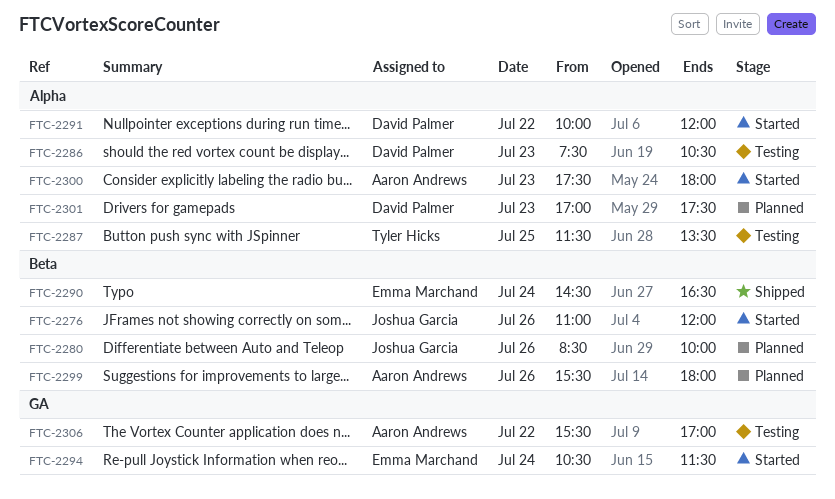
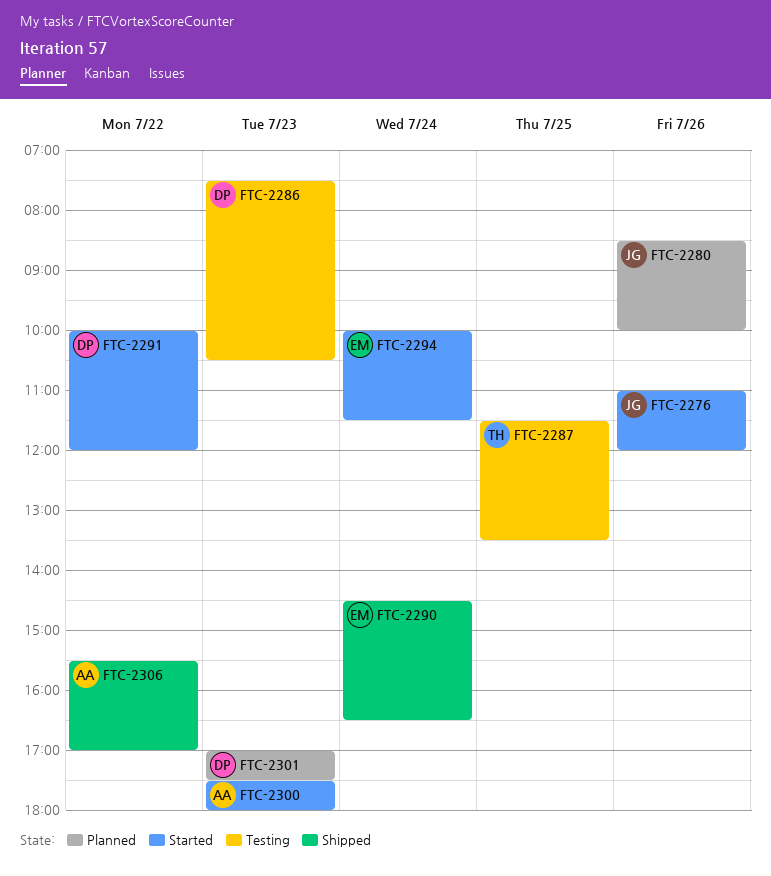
FTC-2294, begins: 10:30 -> 10:00
FTC-2299: present -> none
FTC-2306, status: Testing -> Shipped

